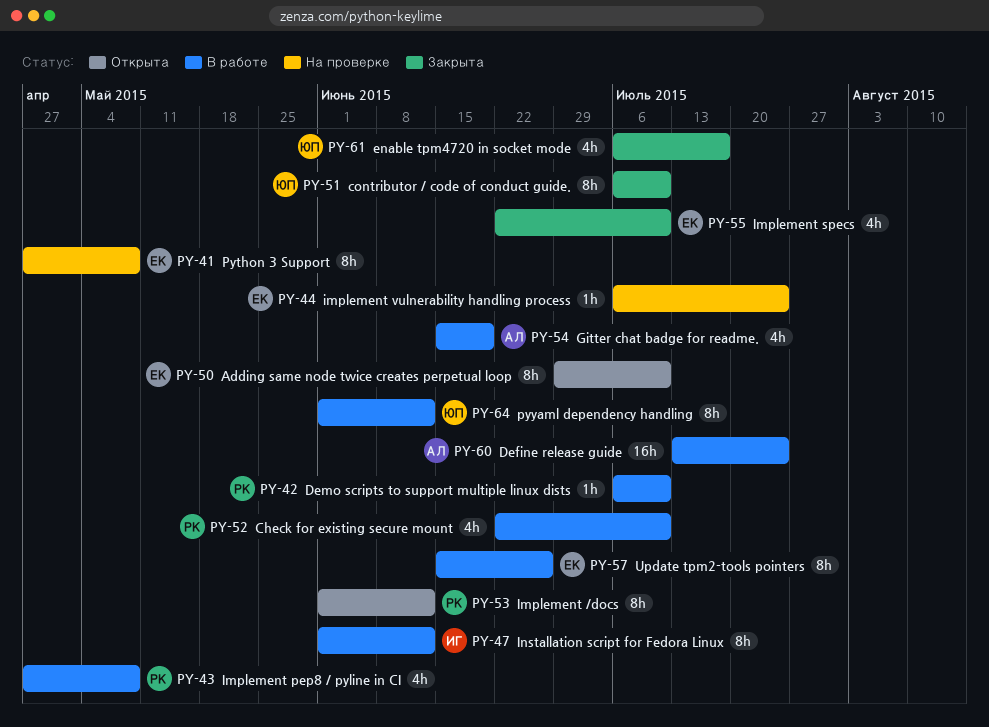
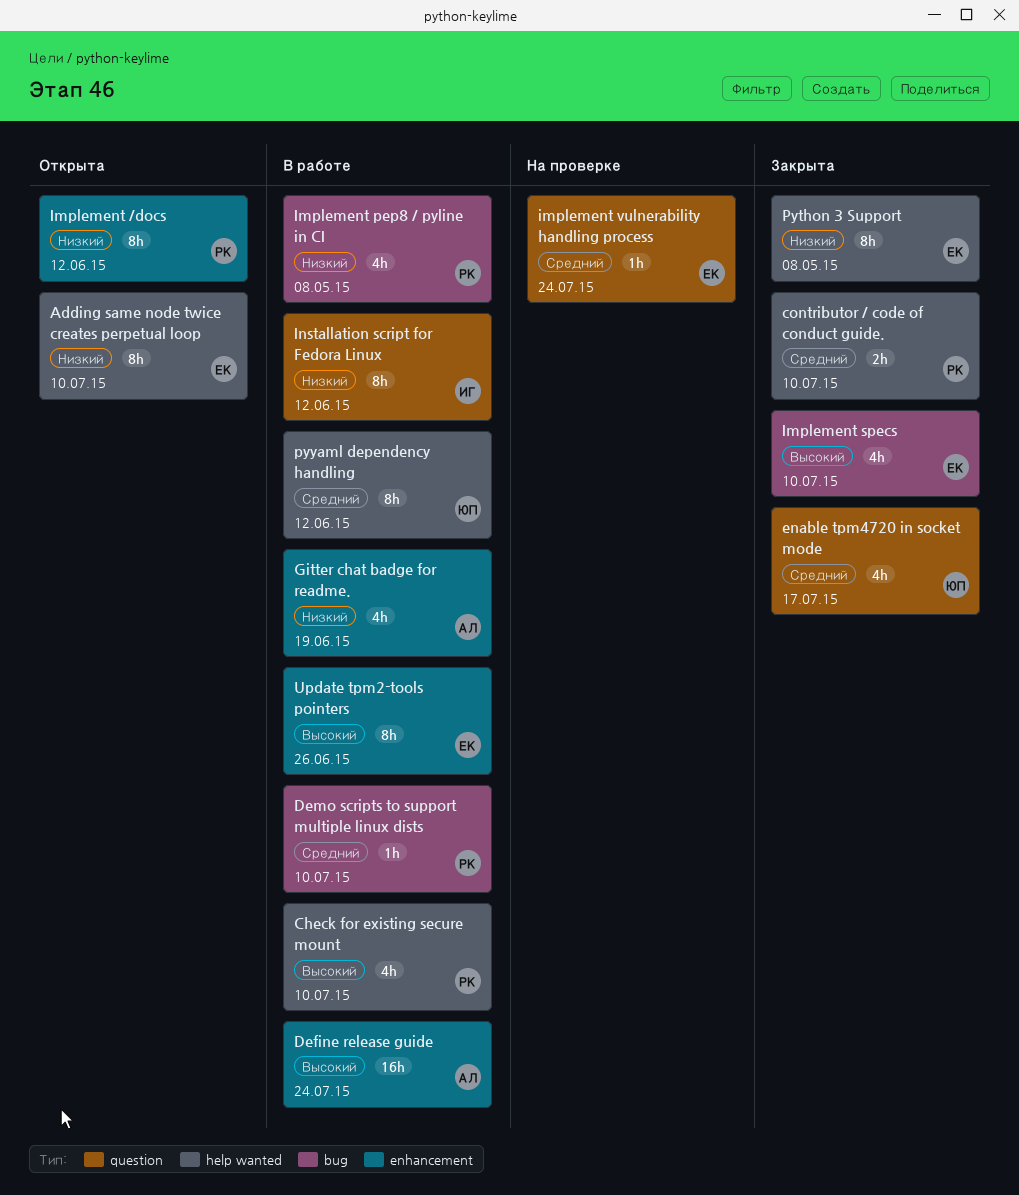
contributor / code of conduct guide., owner: ЮП -> РК
contributor / code of conduct guide., estimate: 8h -> 2h
Python 3 Support, status: На проверке -> Закрыта

